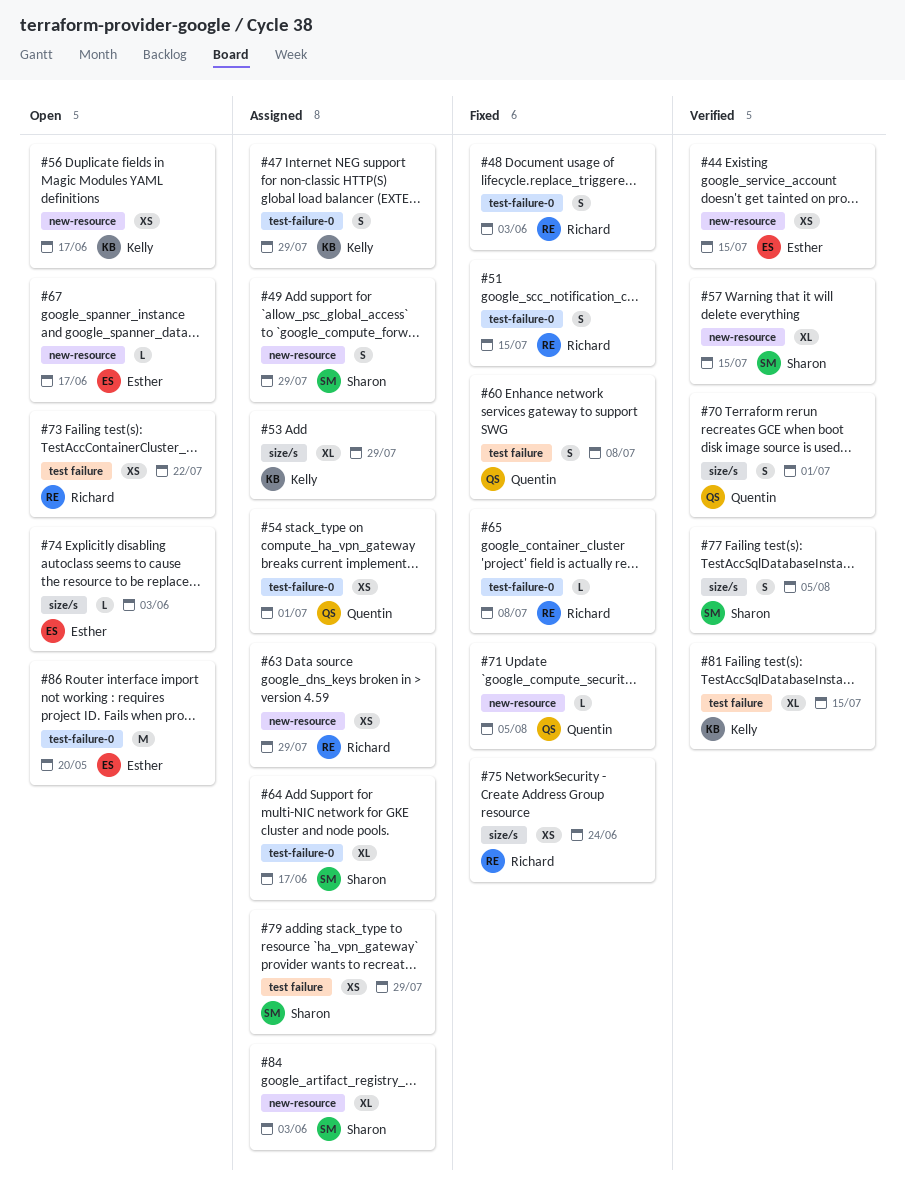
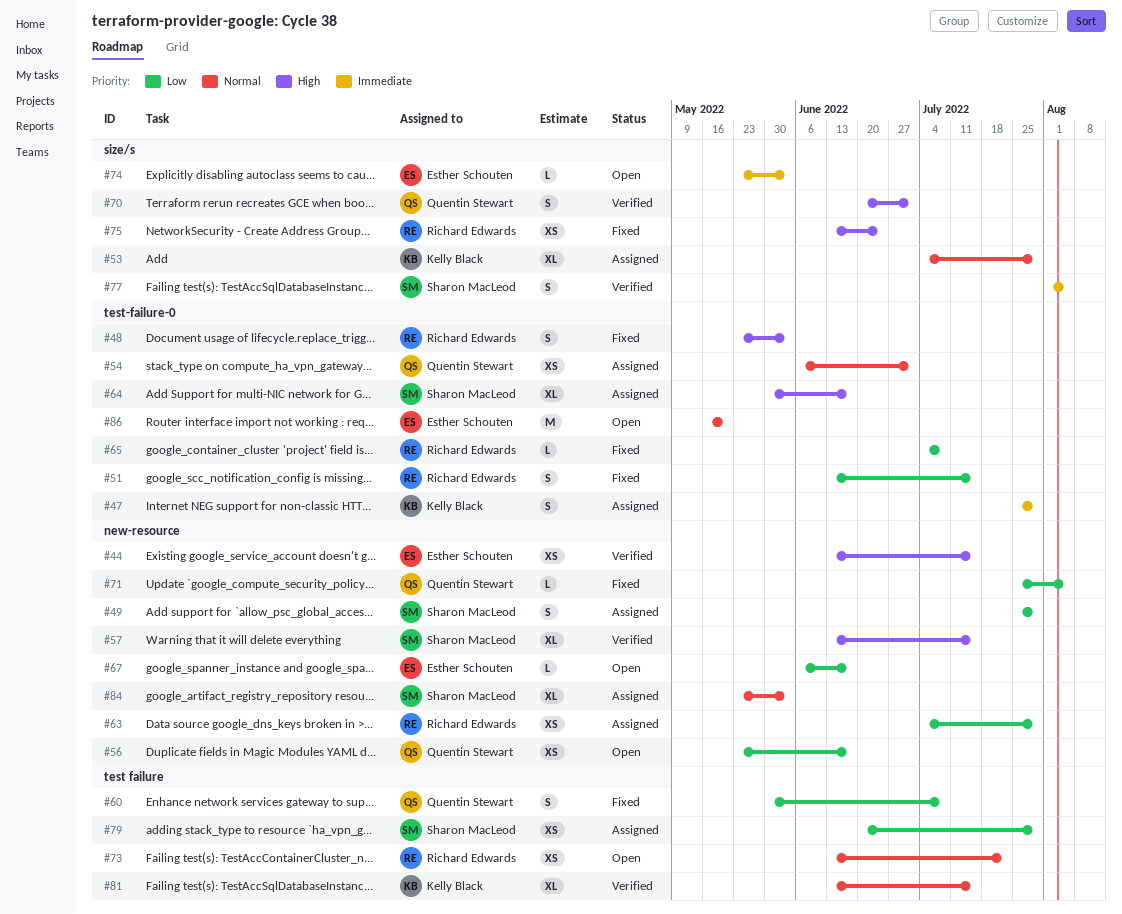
#56, owner: Kelly Black -> Quentin Stewart

